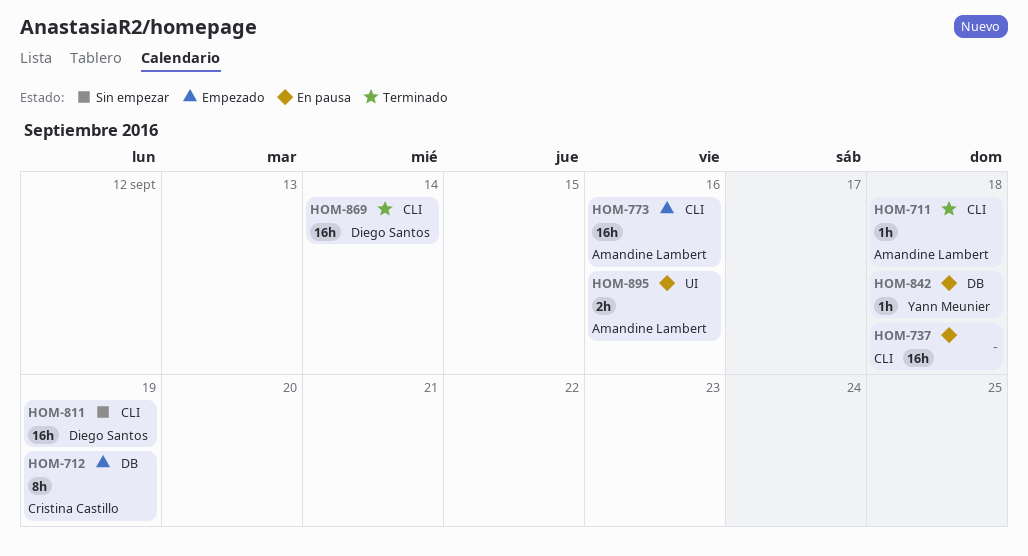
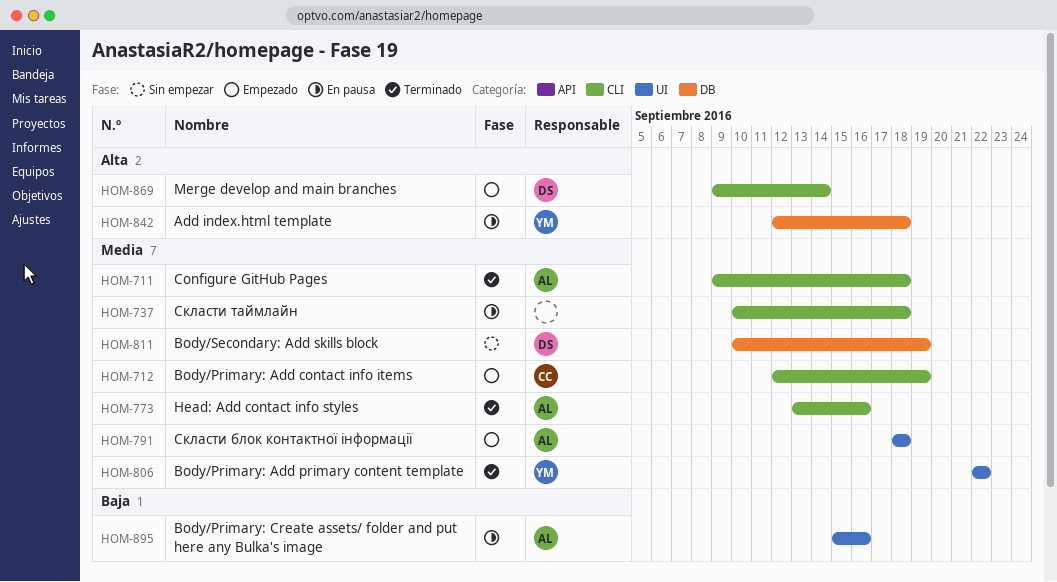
HOM-712, label: DB -> CLI
HOM-773, status: Empezado -> Terminado
HOM-791: none -> present
HOM-806: none -> present
HOM-811, label: CLI -> DB
HOM-869, status: Terminado -> Empezado

